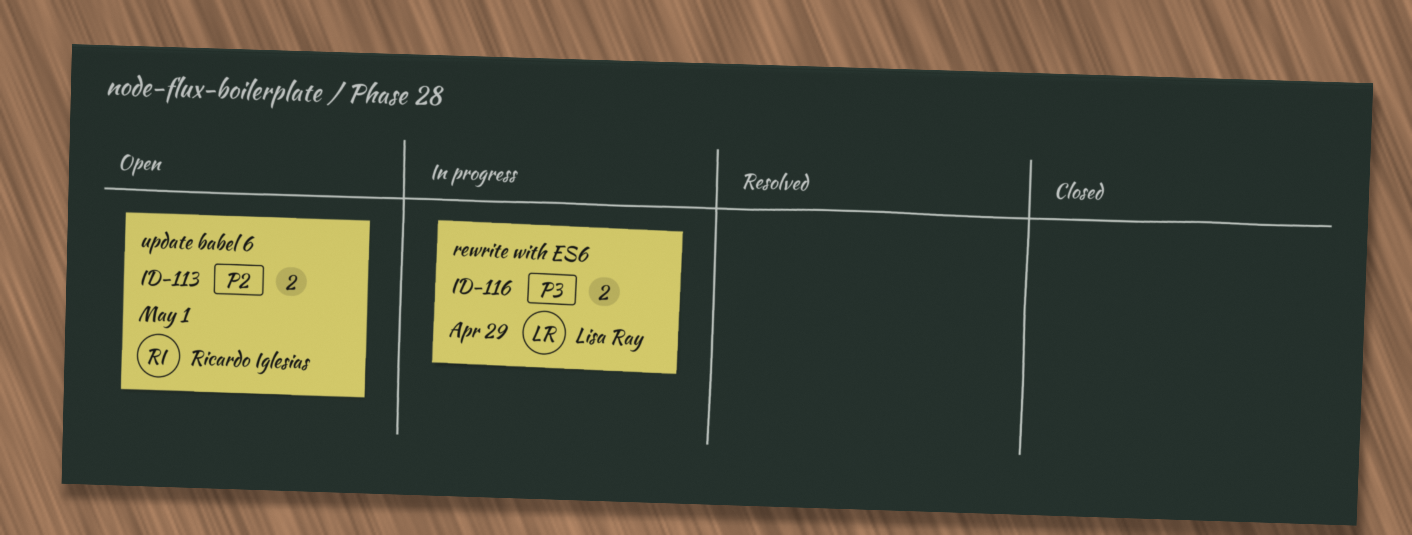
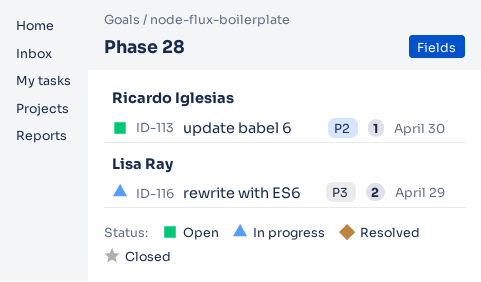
ID-113, estimate: 2 -> 1
ID-113, due: May 1 -> Apr 30

